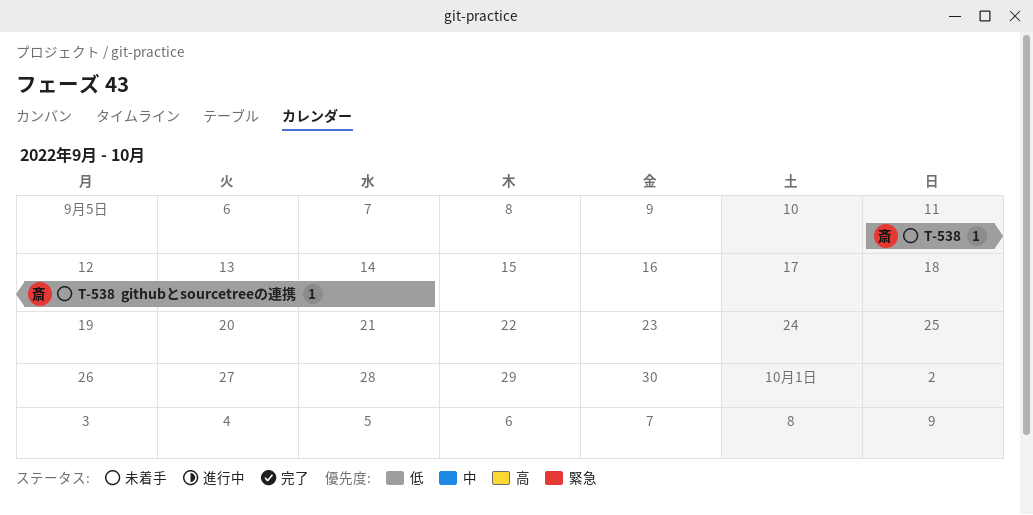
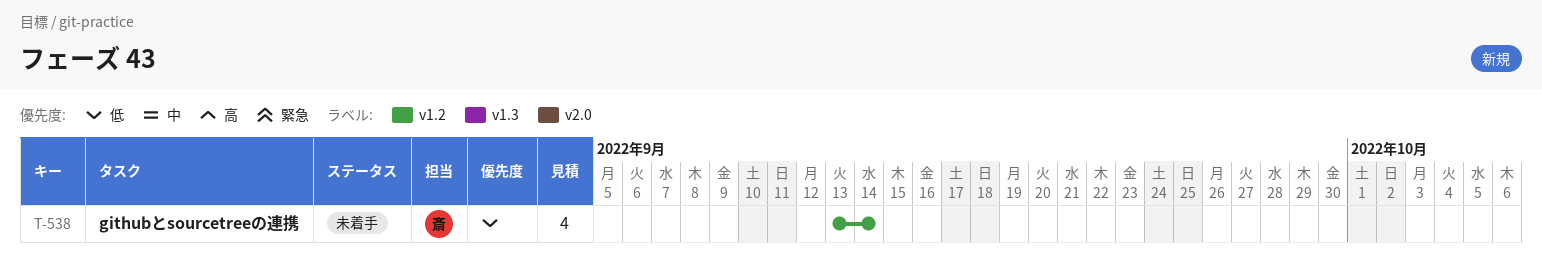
T-538, estimate: 1 -> 4
T-538, start: Sep 11 -> Sep 13

